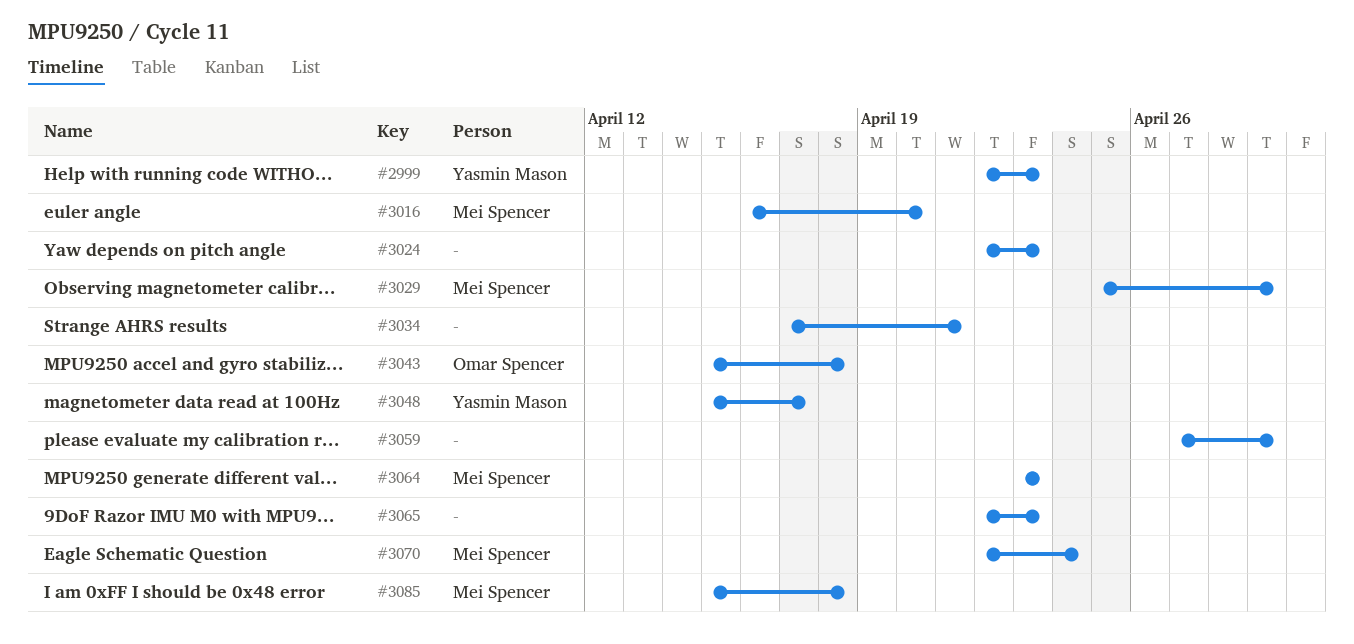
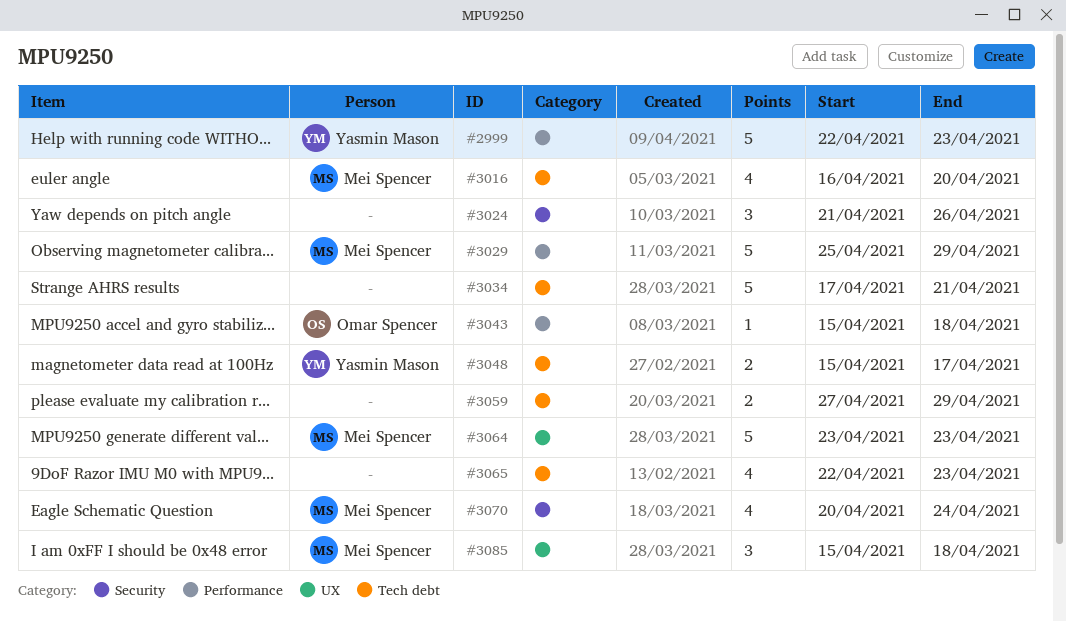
#3024, start: Apr 22 -> Apr 21
#3024, due: Apr 23 -> Apr 26
#3070, start: Apr 22 -> Apr 20

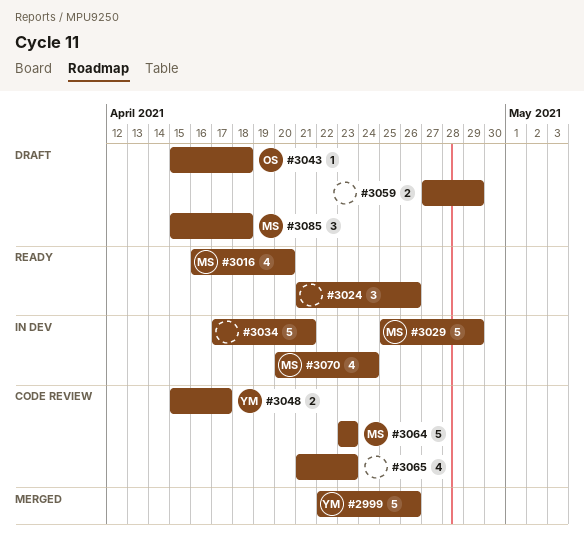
#2999, due: Apr 23 -> Apr 26
#3065, start: Apr 22 -> Apr 21

